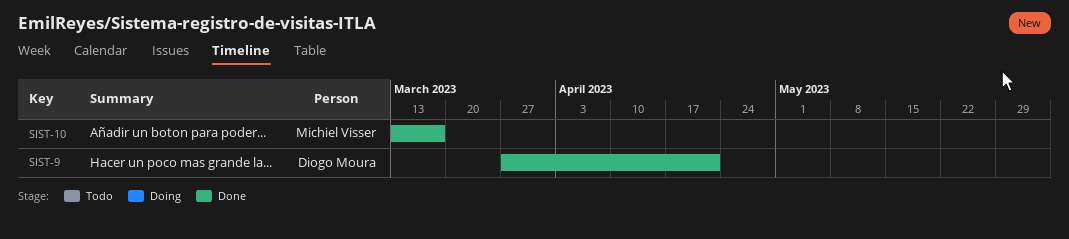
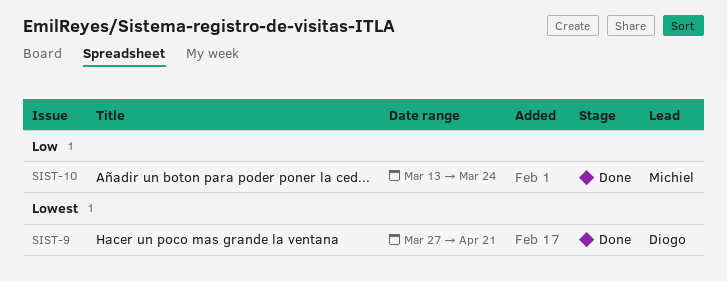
SIST-10, due: Mar 17 -> Mar 24

